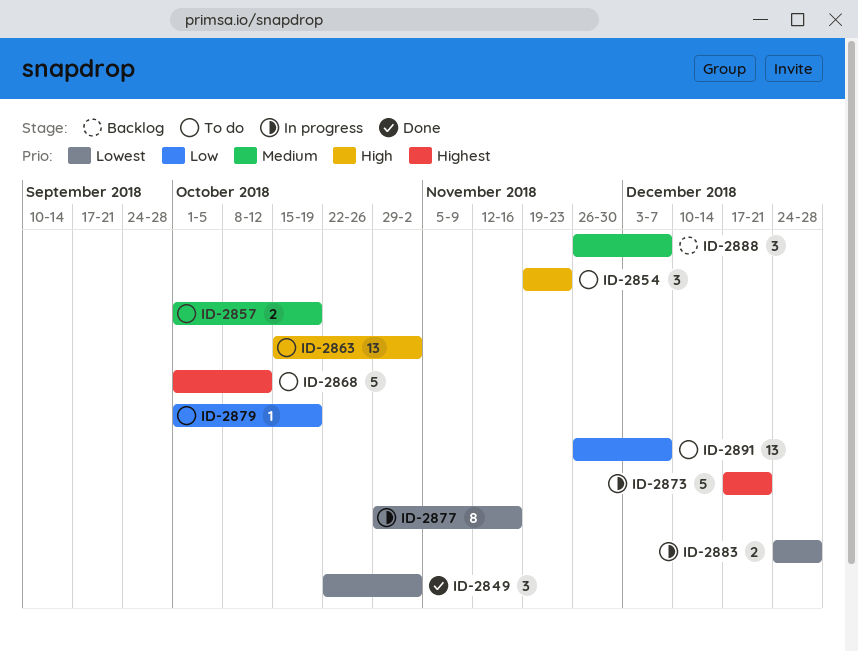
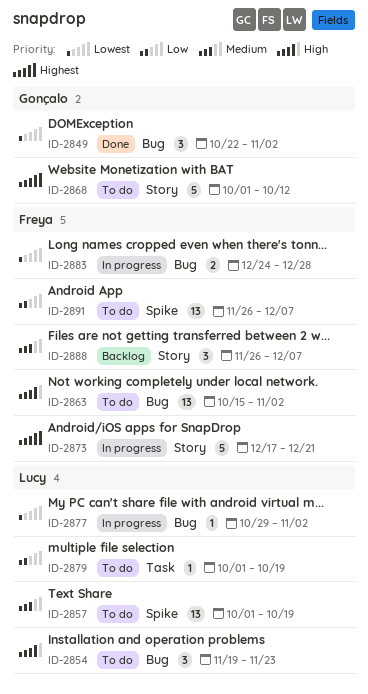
ID-2857, estimate: 2 -> 13
ID-2877, estimate: 8 -> 1
ID-2877, due: Nov 16 -> Nov 2

